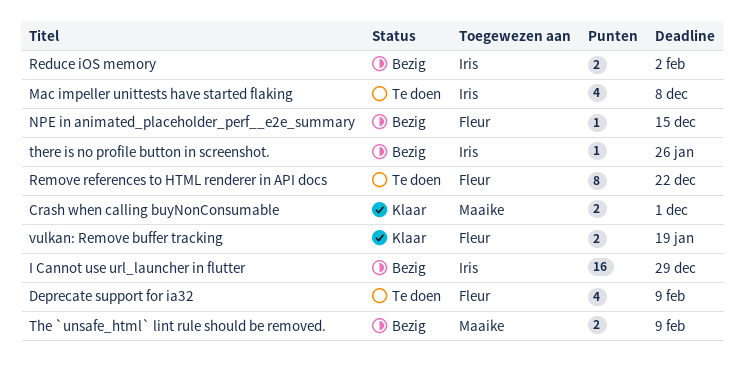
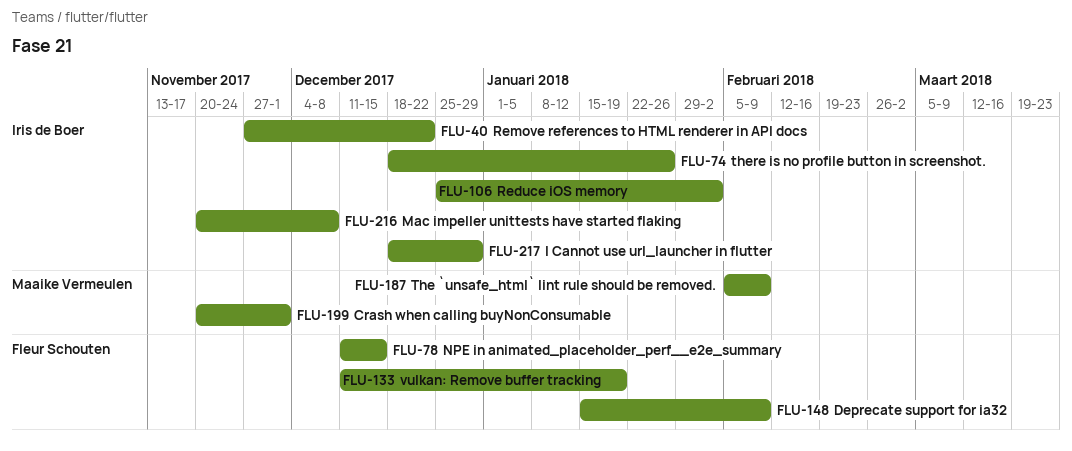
Remove references to HTML renderer in API docs, owner: Fleur Schouten -> Iris de Boer

